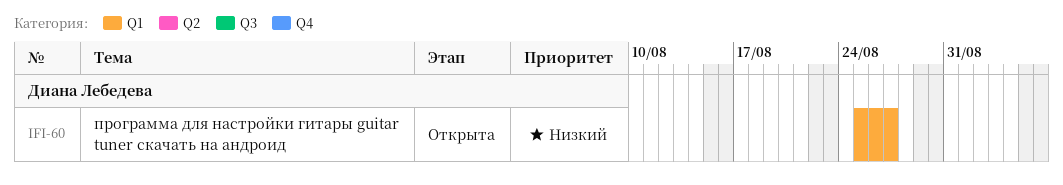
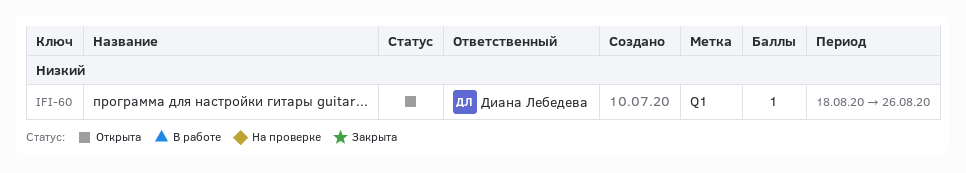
IFI-60, start: Aug 25 -> Aug 18
IFI-60, due: Aug 27 -> Aug 26

